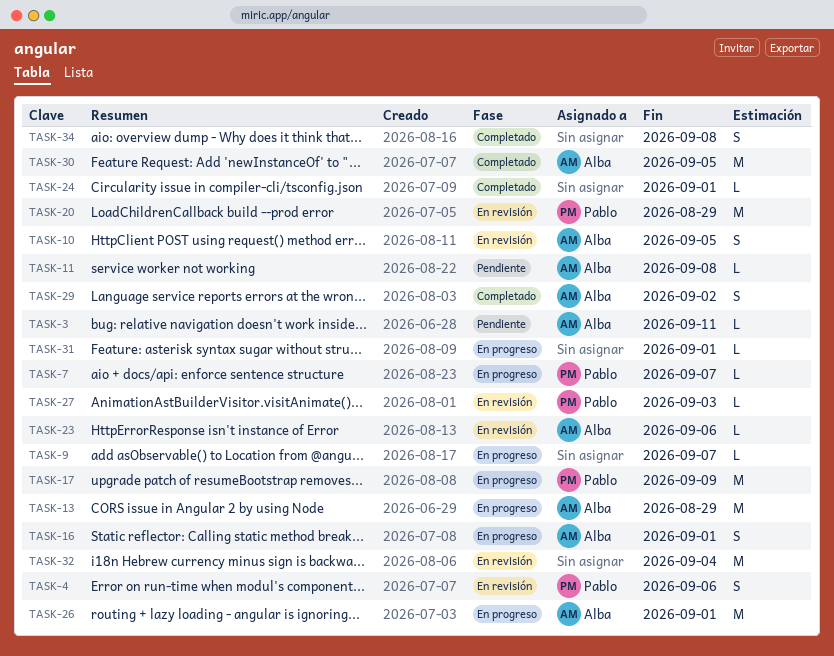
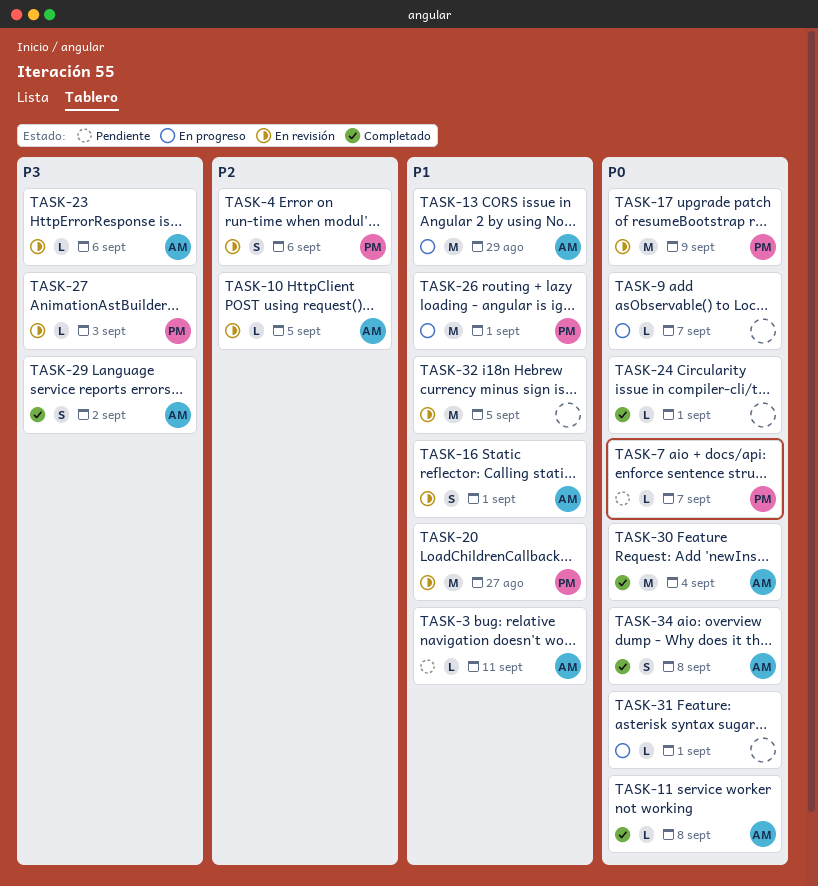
TASK-7, status: En progreso -> Pendiente
TASK-10, estimate: S -> L
TASK-11, status: Pendiente -> Completado
TASK-16, status: En progreso -> En revisión
TASK-17, status: En progreso -> En revisión
TASK-20, due: Aug 29 -> Aug 27
TASK-26, owner: Alba -> Pablo
TASK-30, due: Sep 5 -> Sep 4
TASK-32, due: Sep 4 -> Sep 5
TASK-34, owner: none -> Alba

